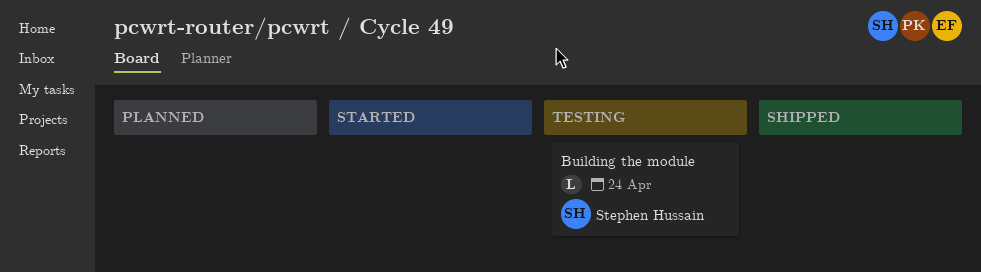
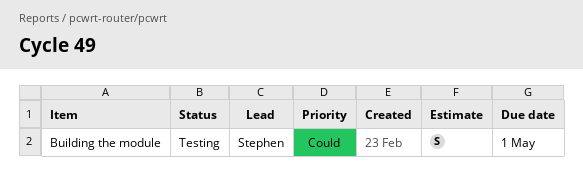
Building the module, estimate: L -> S
Building the module, due: Apr 24 -> May 1

